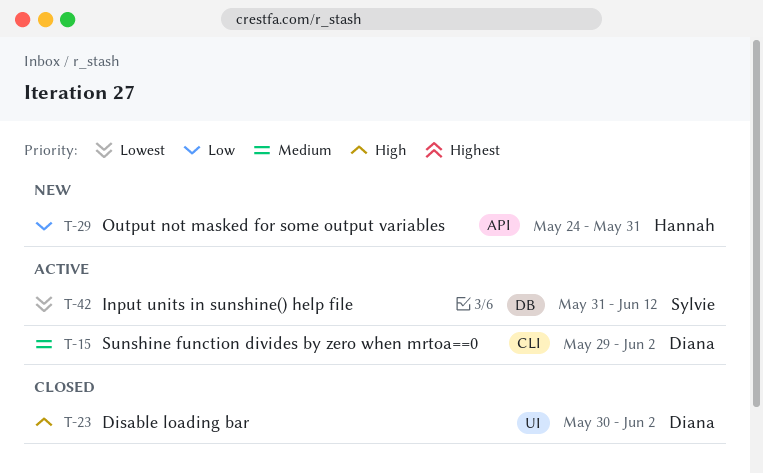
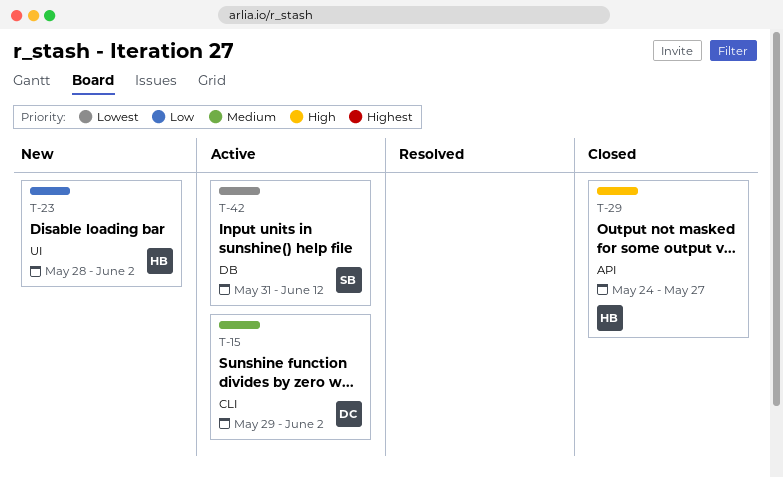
T-23, status: Closed -> New
T-23, owner: Diana -> Hannah
T-23, priority: High -> Low
T-23, start: May 30 -> May 28
T-29, status: New -> Closed
T-29, priority: Low -> High
T-29, due: May 31 -> May 27

